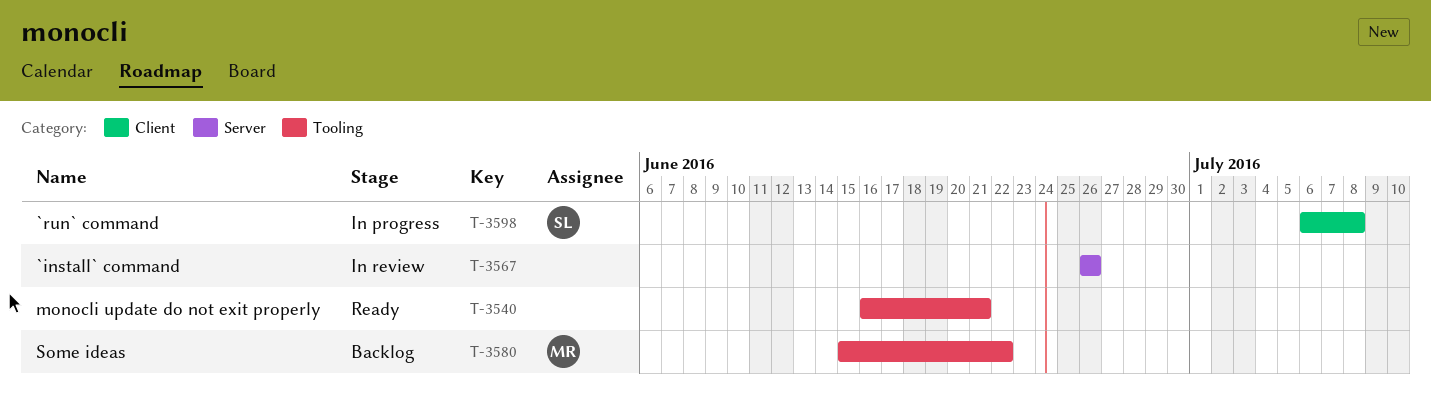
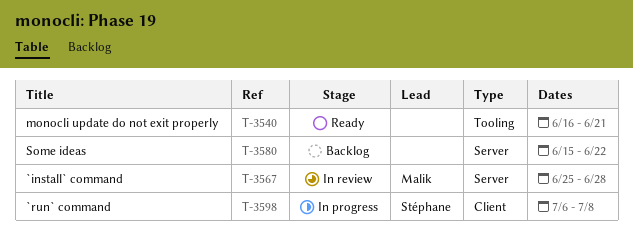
T-3567, owner: none -> Malik
T-3567, start: Jun 26 -> Jun 25
T-3567, due: Jun 26 -> Jun 28
T-3580, owner: Malik -> none
T-3580, label: Tooling -> Server

